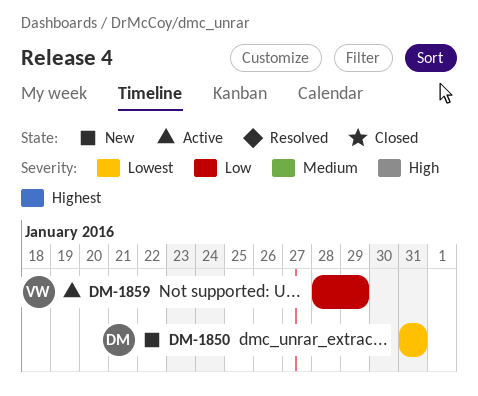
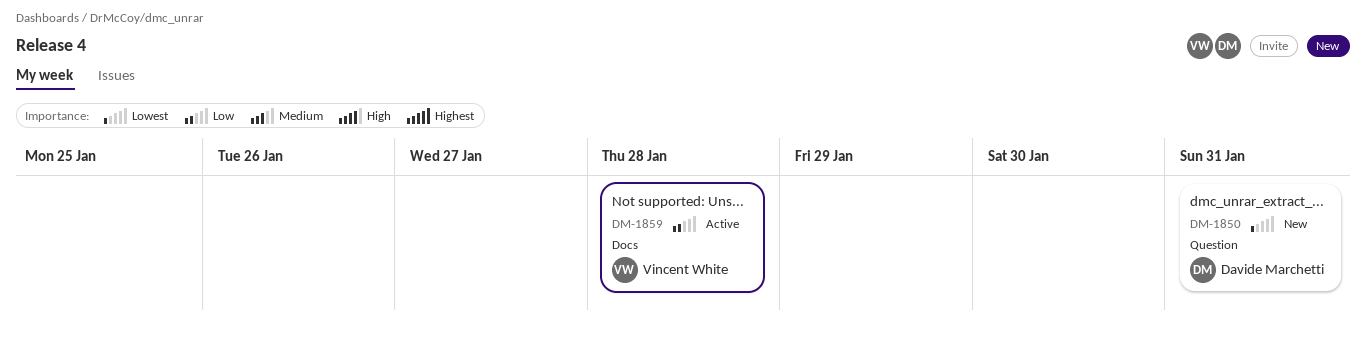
DM-1859, due: Jan 29 -> Jan 28

